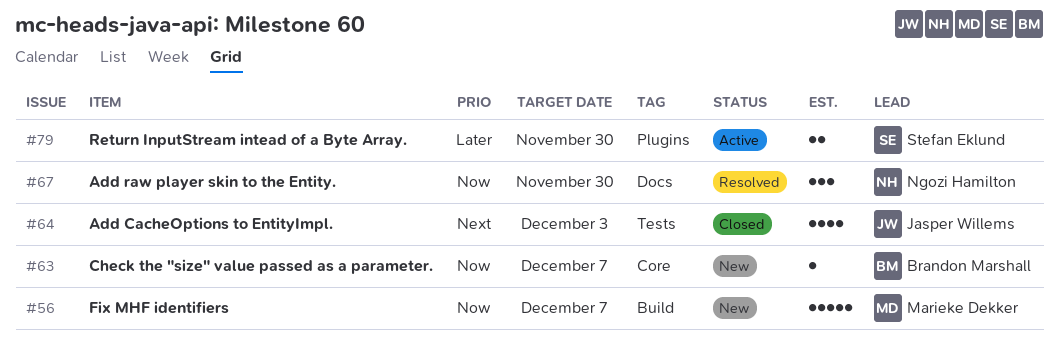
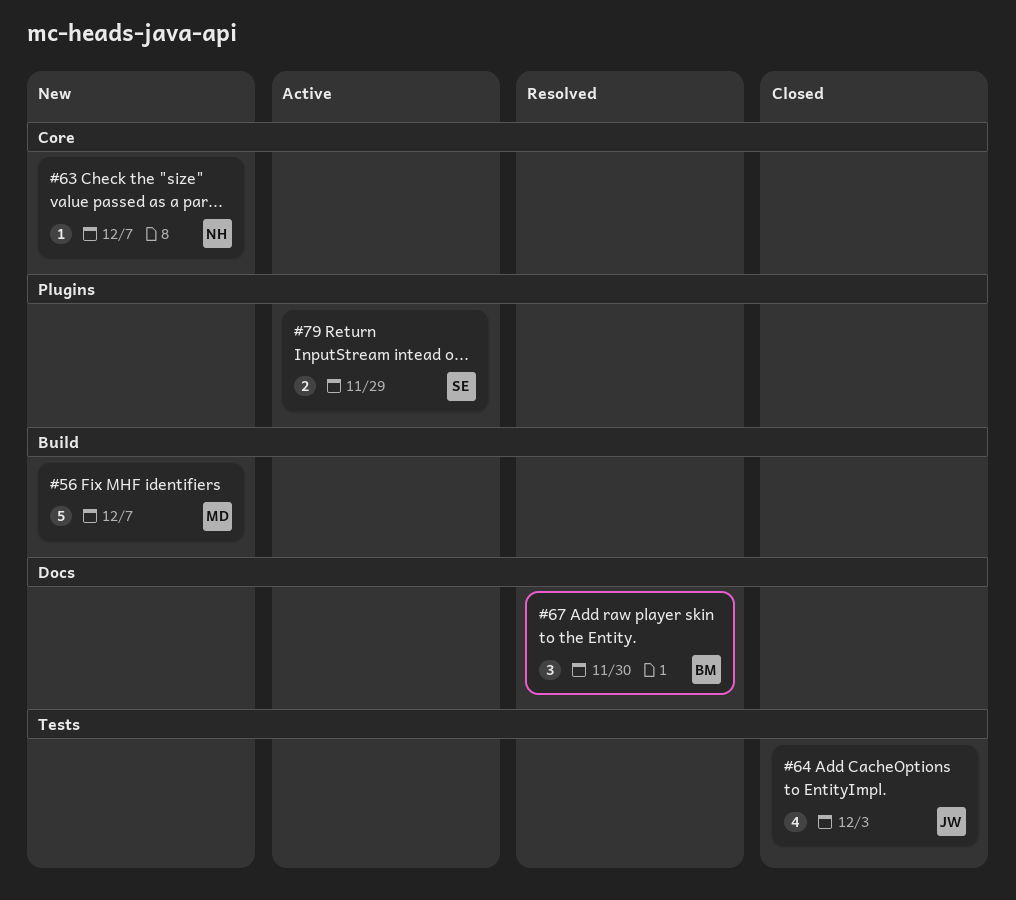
#63, owner: Brandon Marshall -> Ngozi Hamilton
#67, owner: Ngozi Hamilton -> Brandon Marshall
#79, due: Nov 30 -> Nov 29

